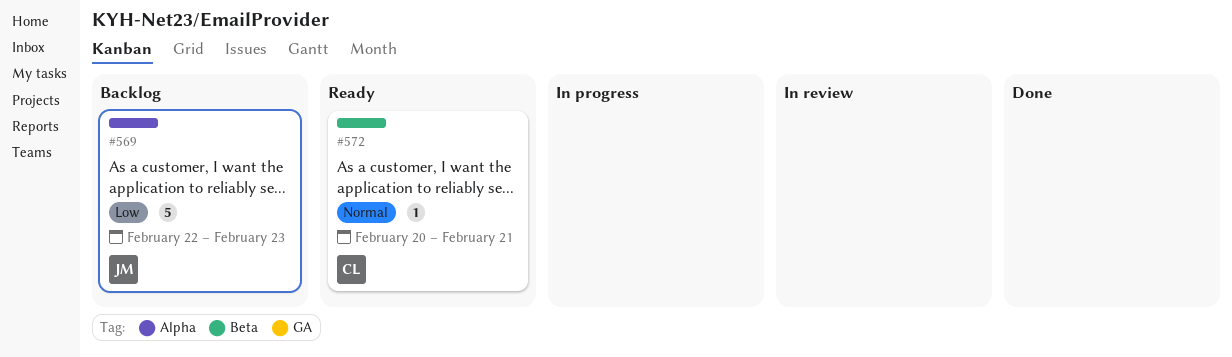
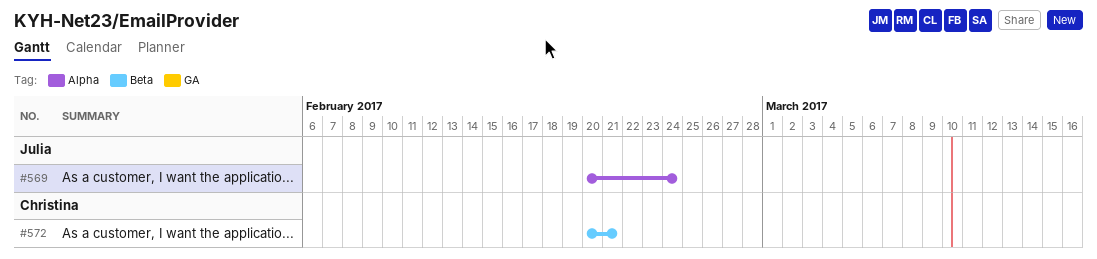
#569, start: Feb 22 -> Feb 20
#569, due: Feb 23 -> Feb 24

